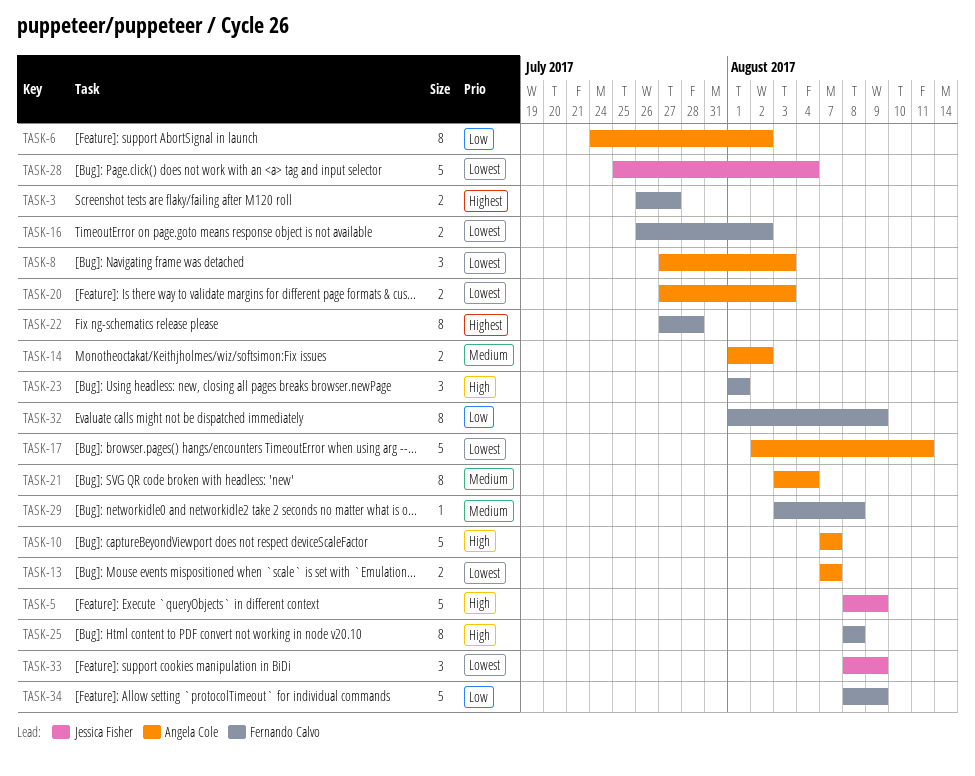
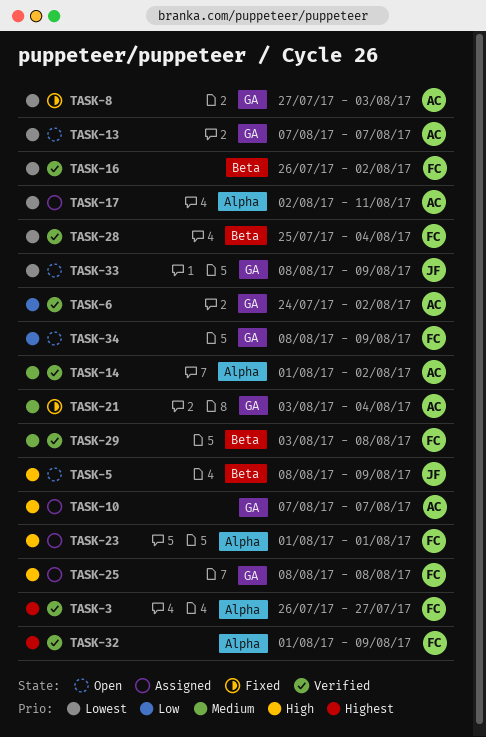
TASK-20: present -> none
TASK-22: present -> none
TASK-28, owner: Jessica Fisher -> Fernando Calvo
TASK-32, priority: Low -> Highest

